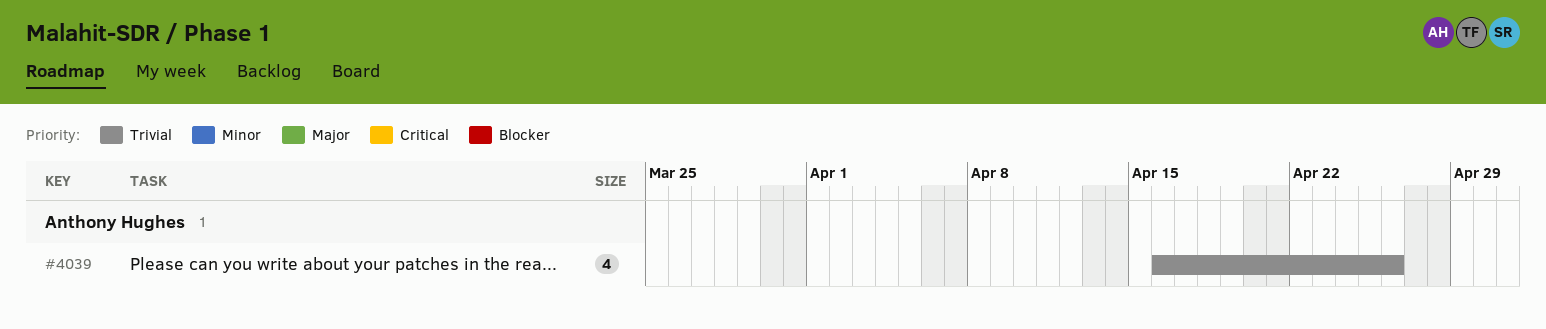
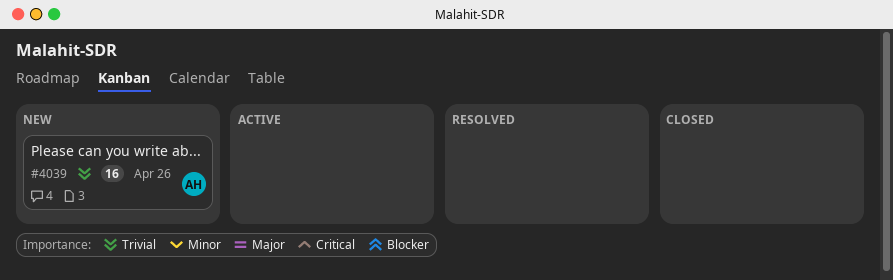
#4039, estimate: 4 -> 16

